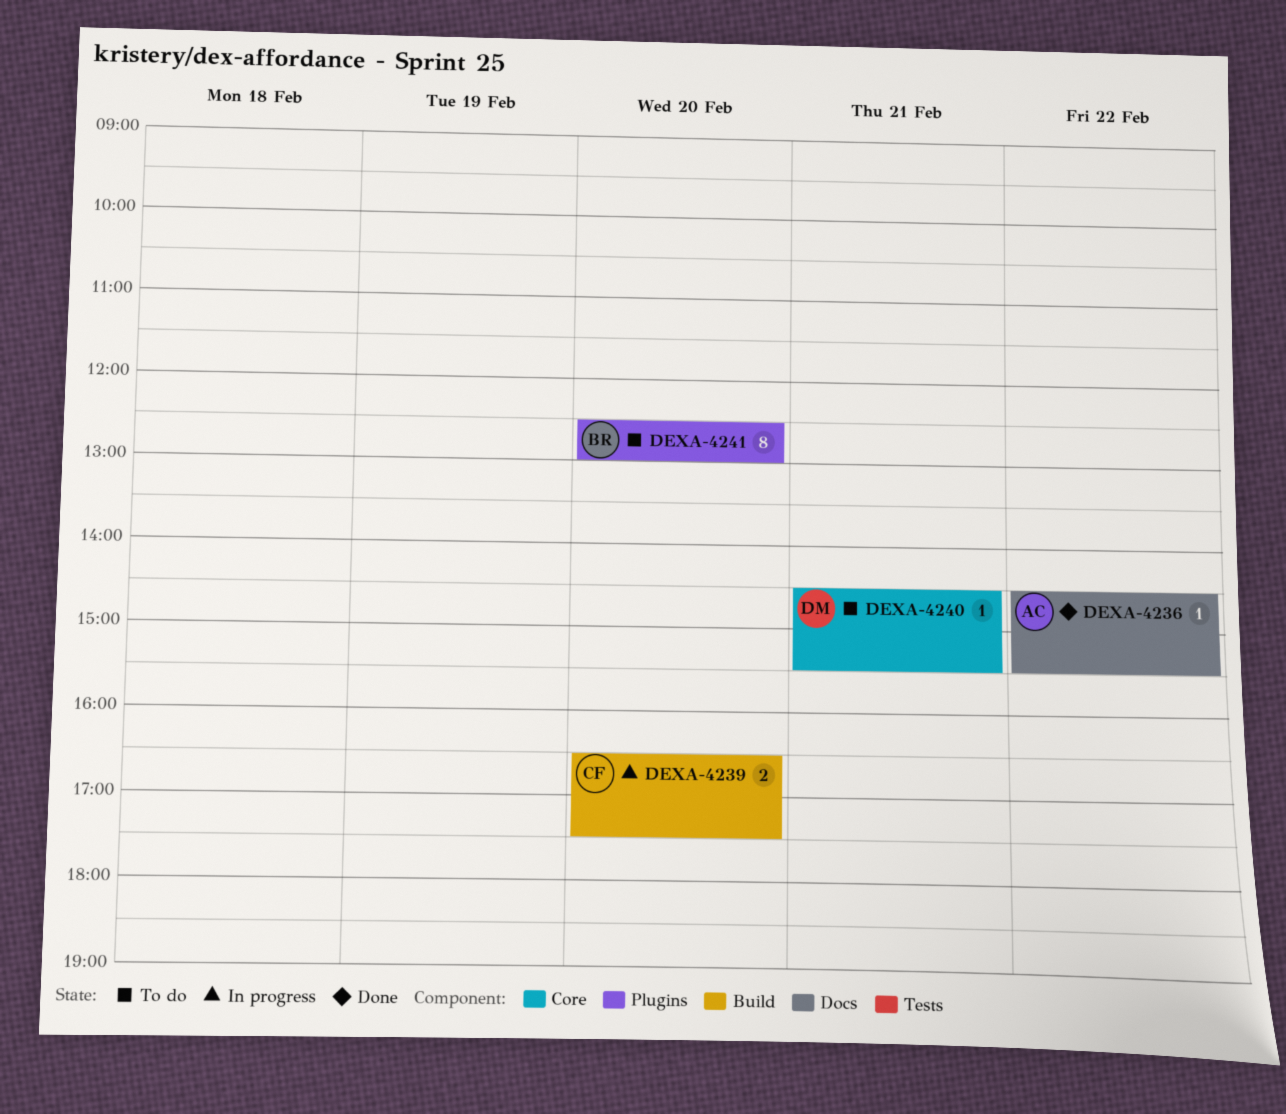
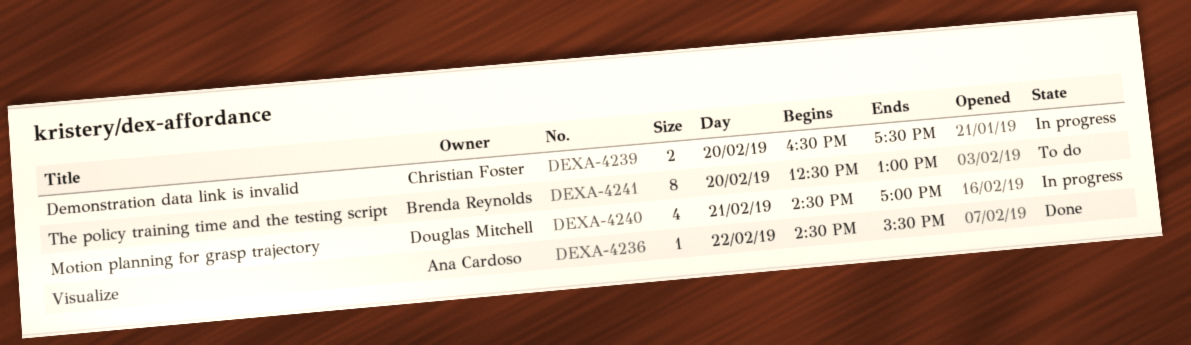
DEXA-4240, status: To do -> In progress
DEXA-4240, estimate: 1 -> 4
DEXA-4240, ends: 15:30 -> 17:00

